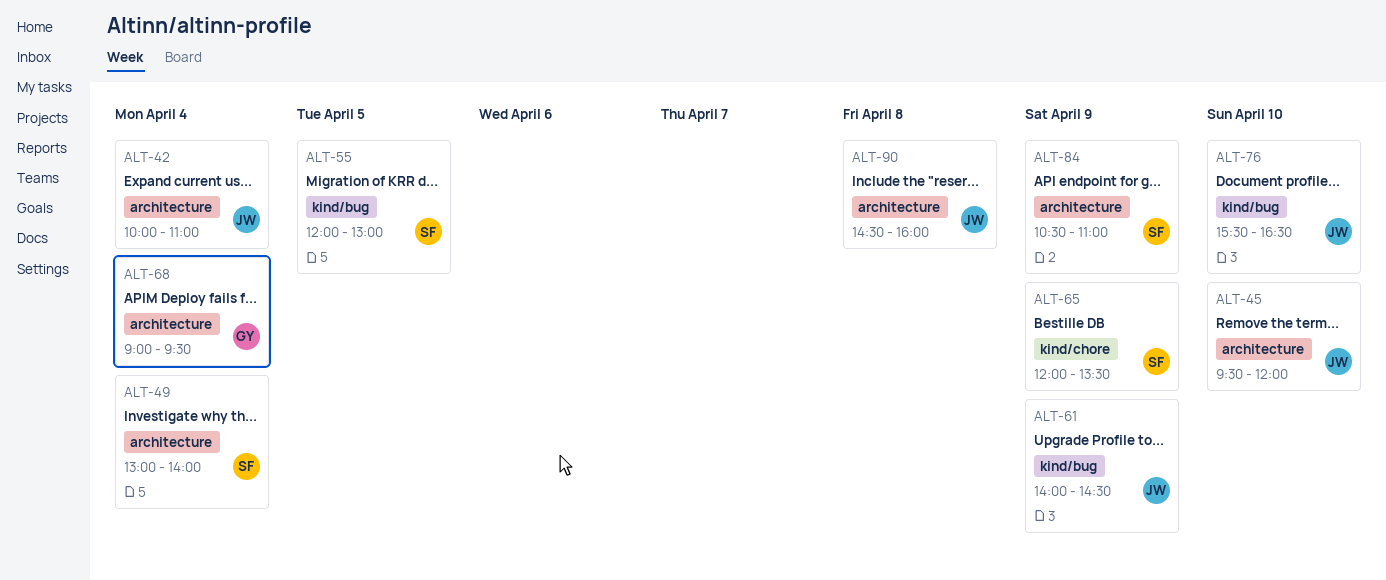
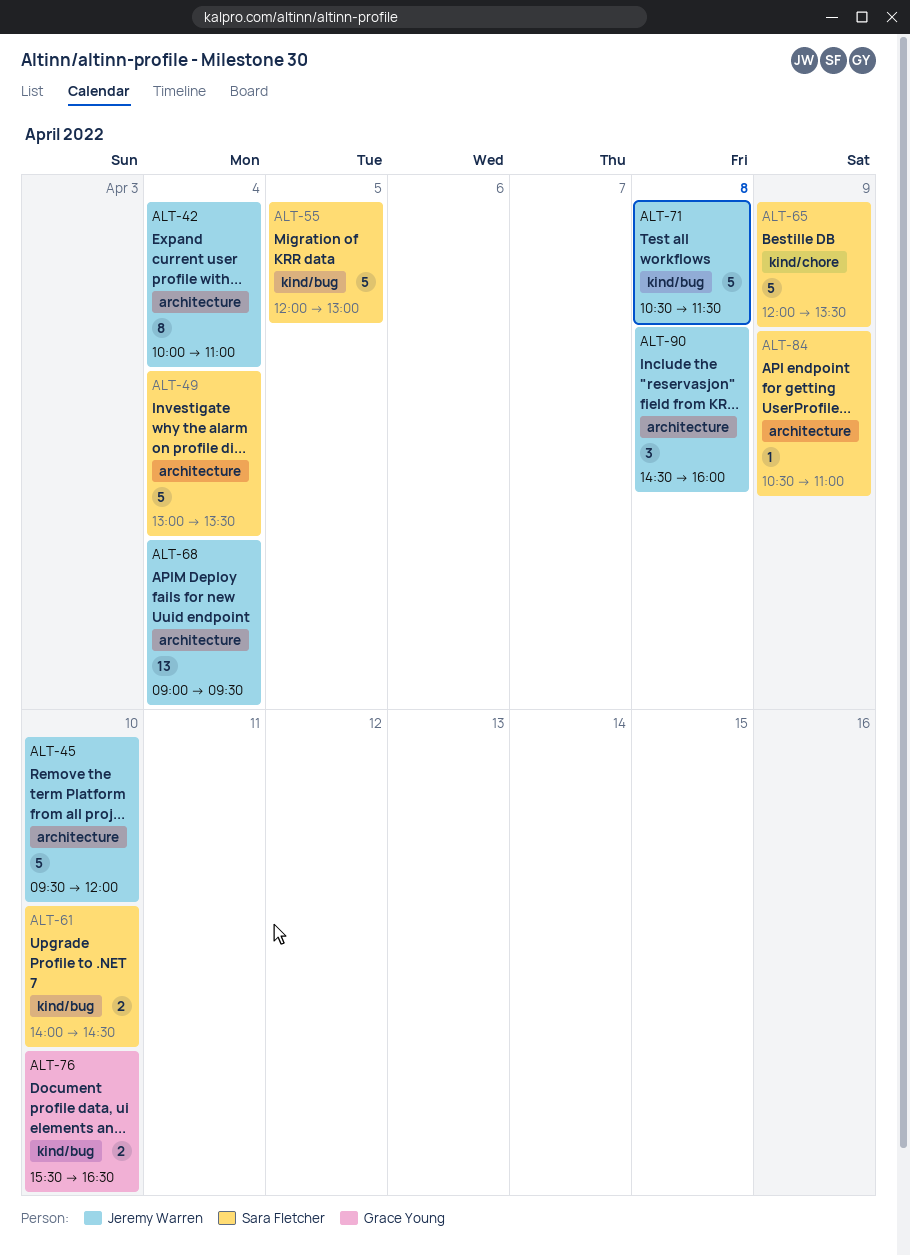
ALT-49, ends: 14:00 -> 13:30
ALT-61, owner: Jeremy Warren -> Sara Fletcher
ALT-61, day: Apr 9 -> Apr 10
ALT-68, owner: Grace Young -> Jeremy Warren
ALT-71: none -> present
ALT-76, owner: Jeremy Warren -> Grace Young

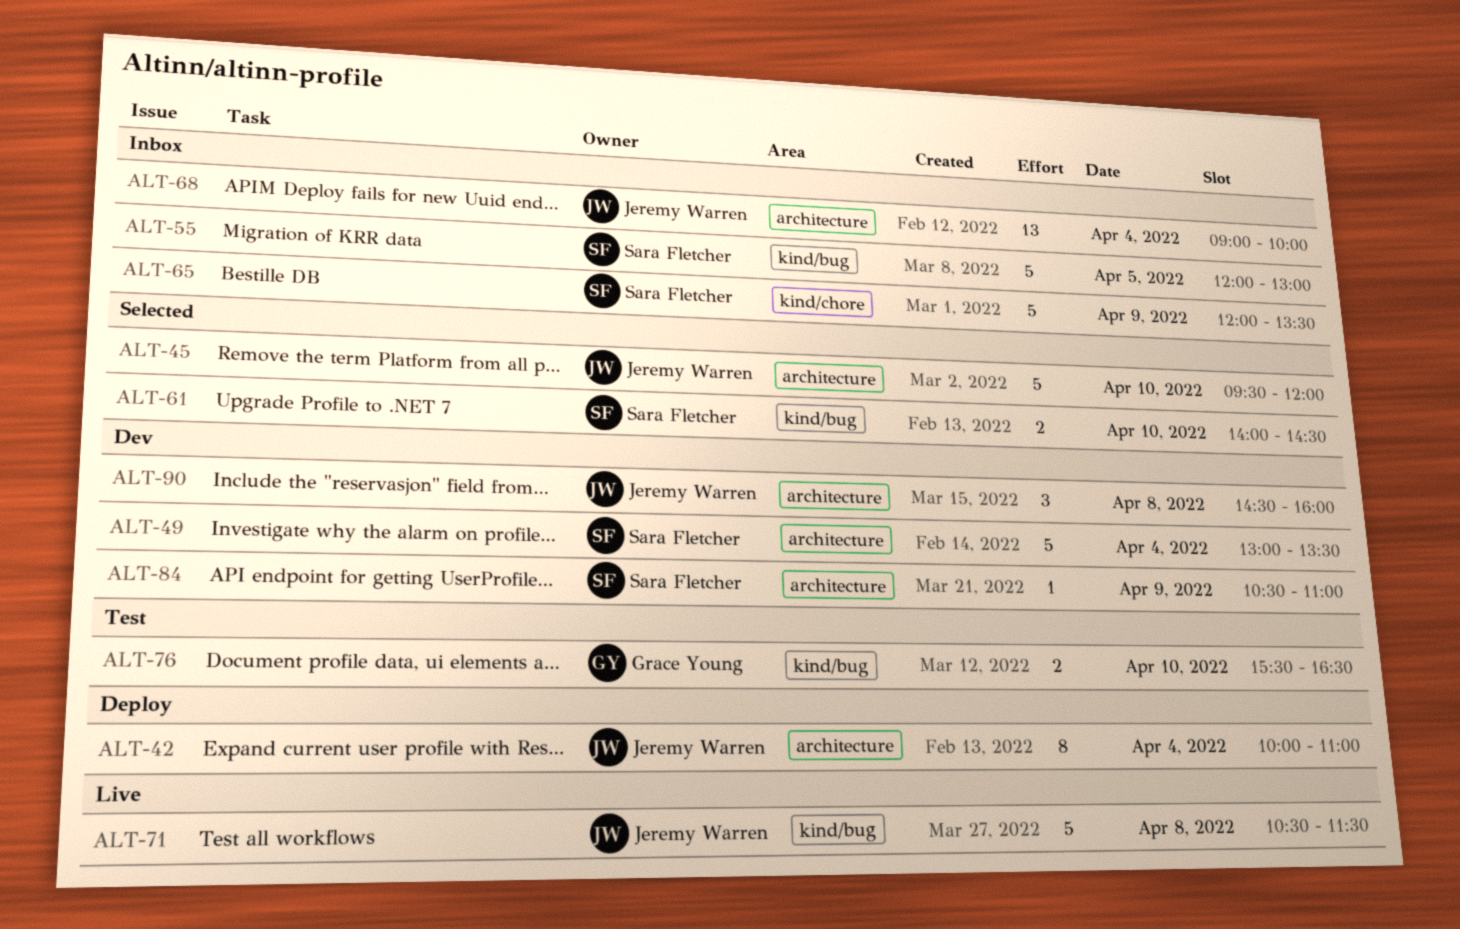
ALT-68, ends: 09:30 -> 10:00

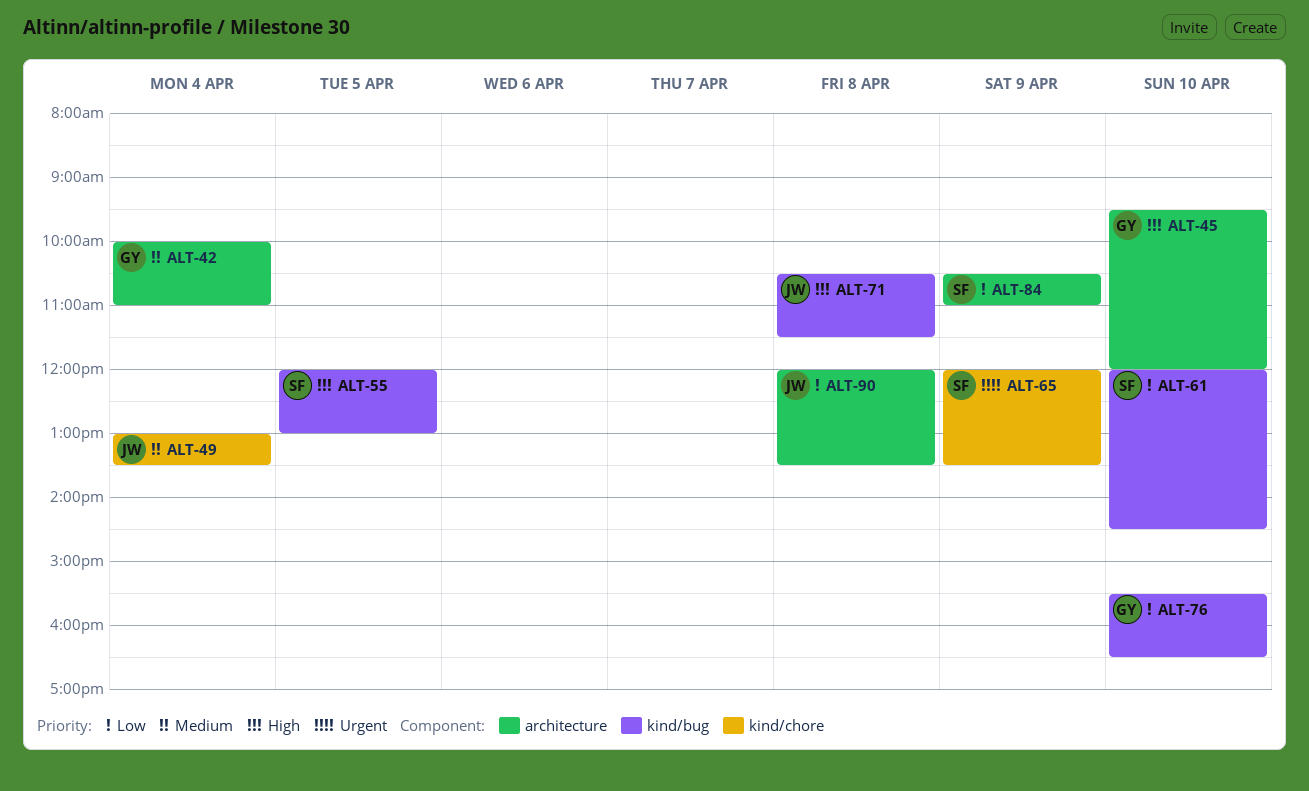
ALT-42, owner: Jeremy Warren -> Grace Young
ALT-45, owner: Jeremy Warren -> Grace Young
ALT-49, owner: Sara Fletcher -> Jeremy Warren
ALT-49, label: architecture -> kind/chore
ALT-61, begins: 14:00 -> 12:00
ALT-68: present -> none
ALT-90, begins: 14:30 -> 12:00
ALT-90, ends: 16:00 -> 13:30

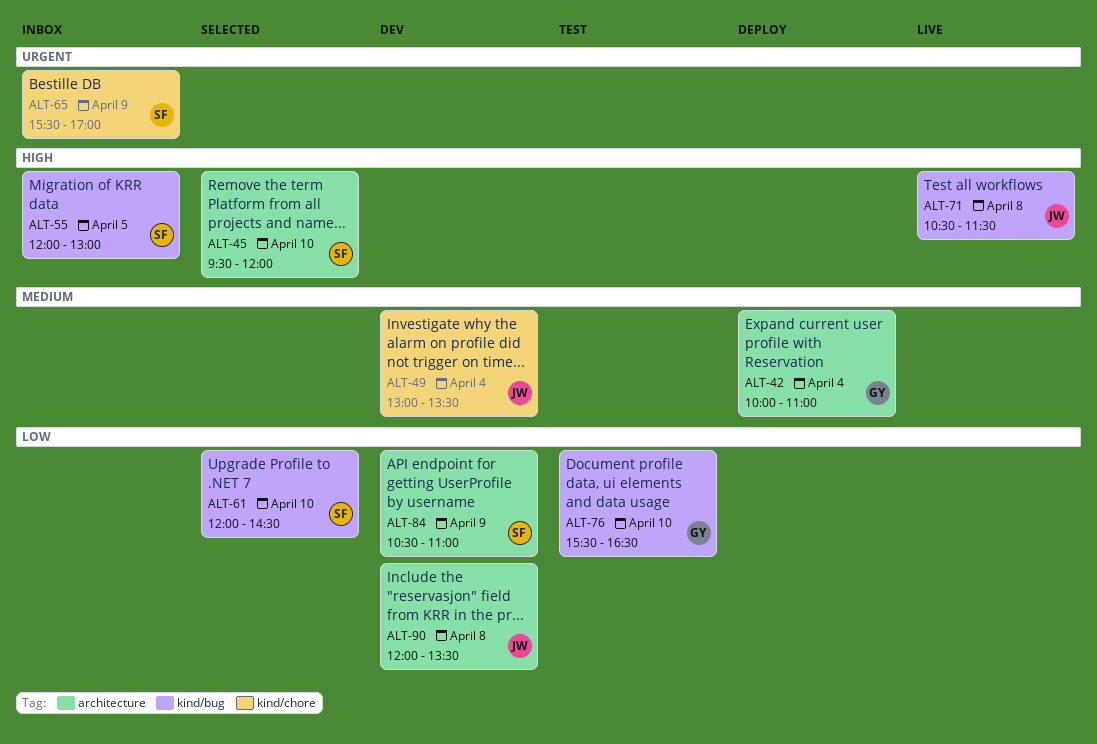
ALT-45, owner: GY -> SF
ALT-65, begins: 12:00 -> 15:30
ALT-65, ends: 13:30 -> 17:00

